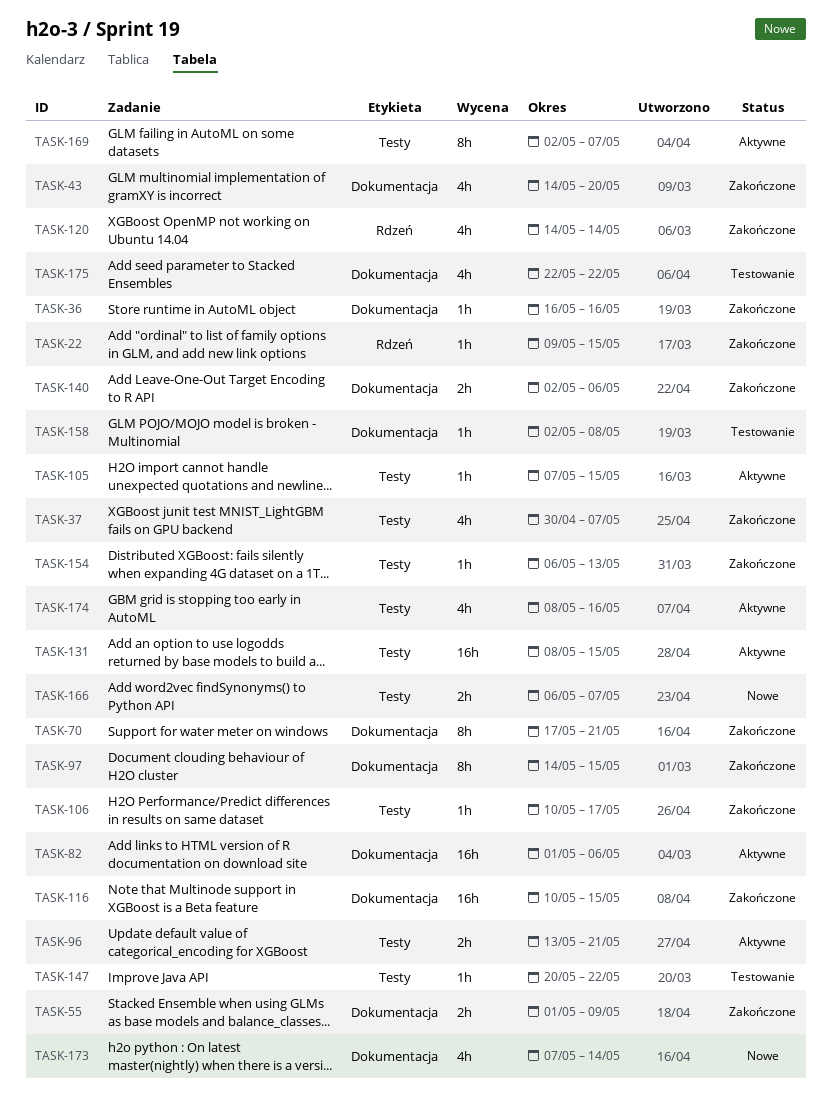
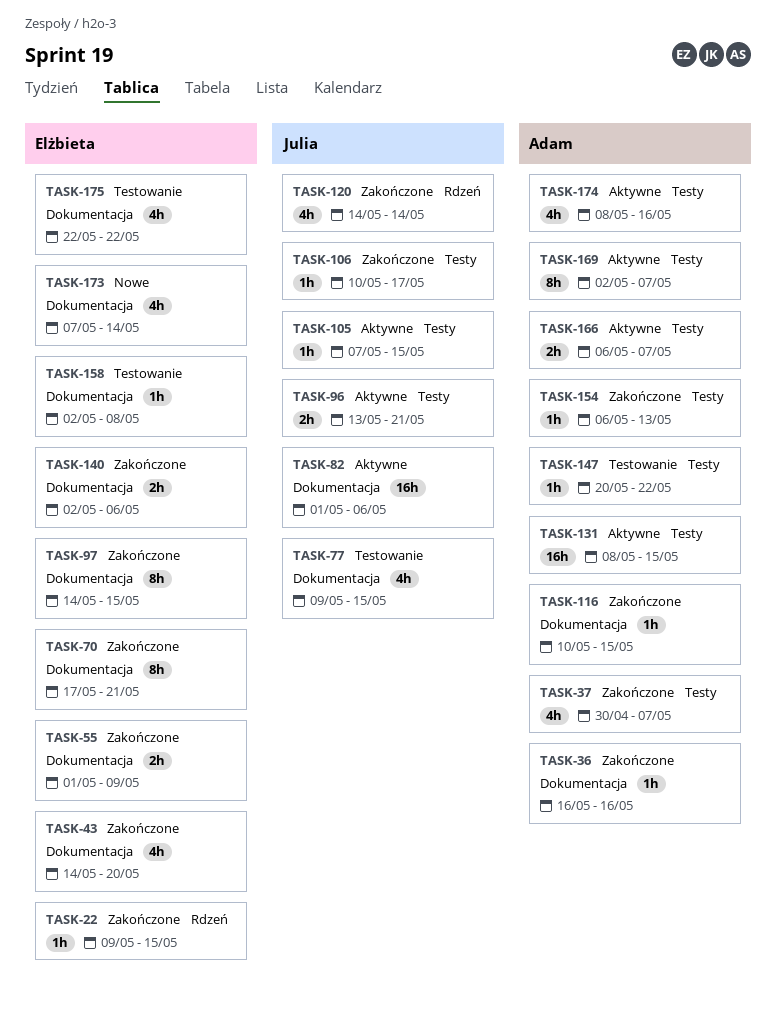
TASK-77: none -> present
TASK-116, estimate: 16h -> 1h
TASK-166, status: Nowe -> Aktywne

